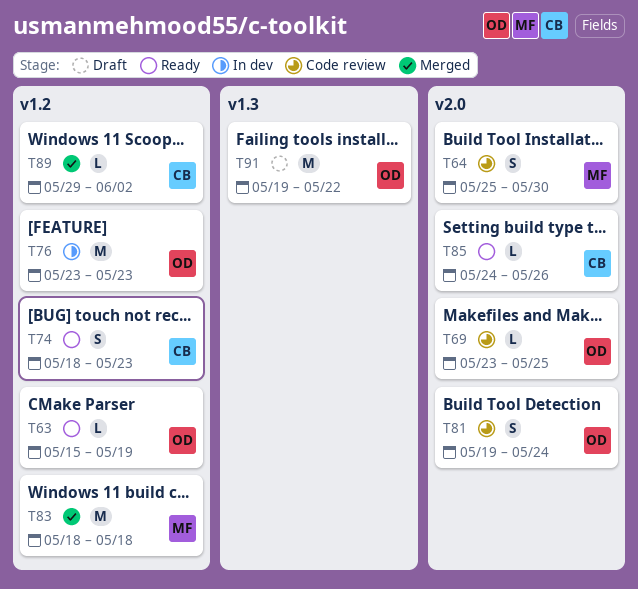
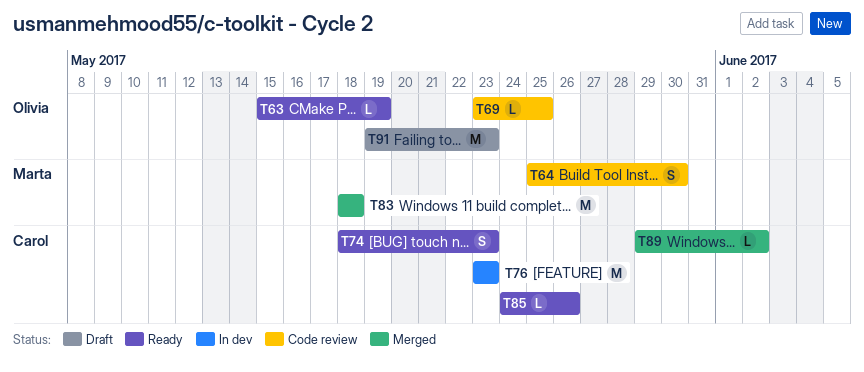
T76, owner: Olivia -> Carol
T81: present -> none
T91, due: May 22 -> May 23

